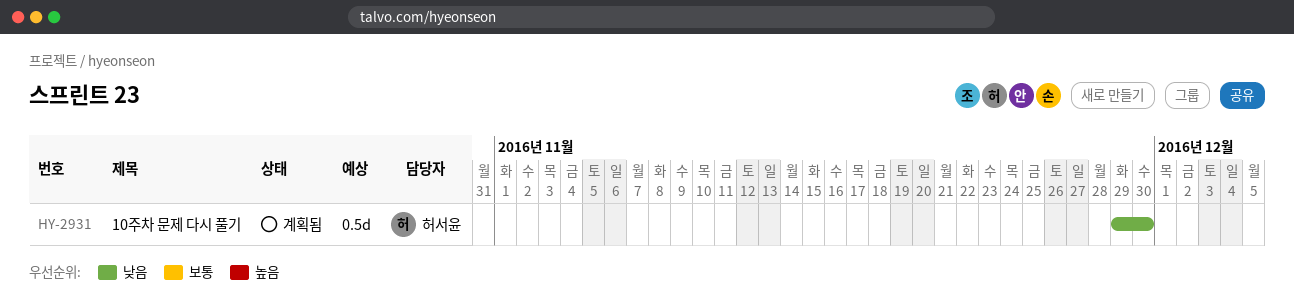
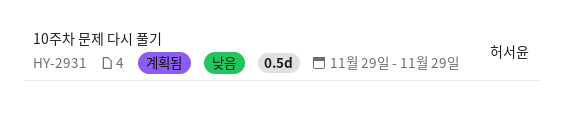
HY-2931, due: Nov 30 -> Nov 29

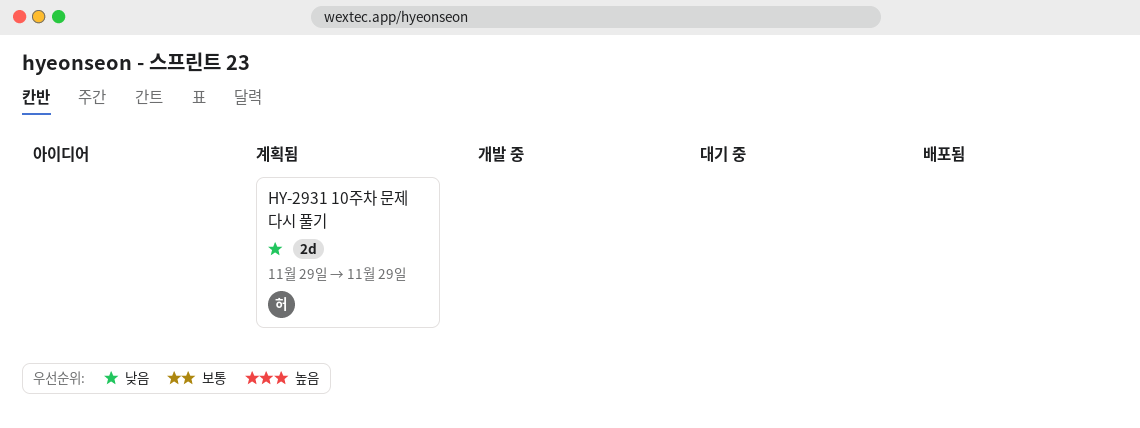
HY-2931, estimate: 0.5d -> 2d

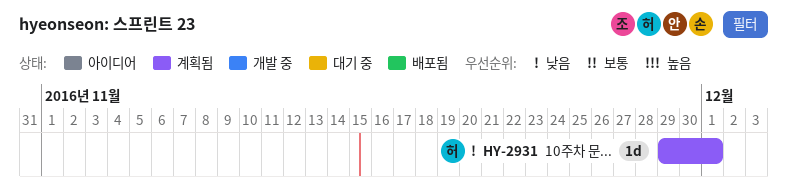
HY-2931, estimate: 2d -> 1d
HY-2931, due: Nov 29 -> Dec 1

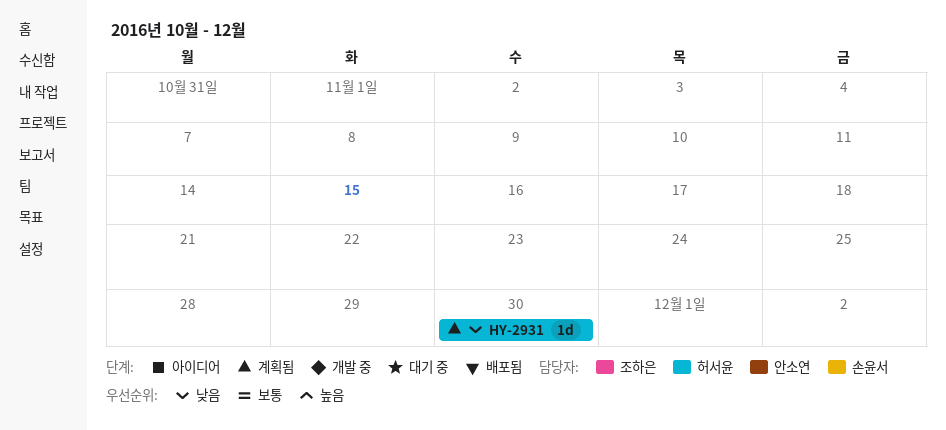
HY-2931, start: Nov 29 -> Nov 30
HY-2931, due: Dec 1 -> Nov 30

